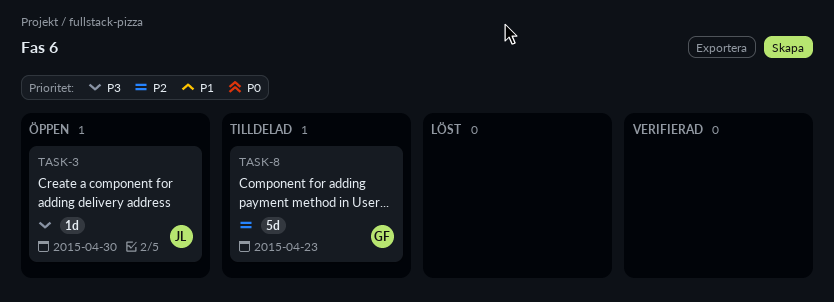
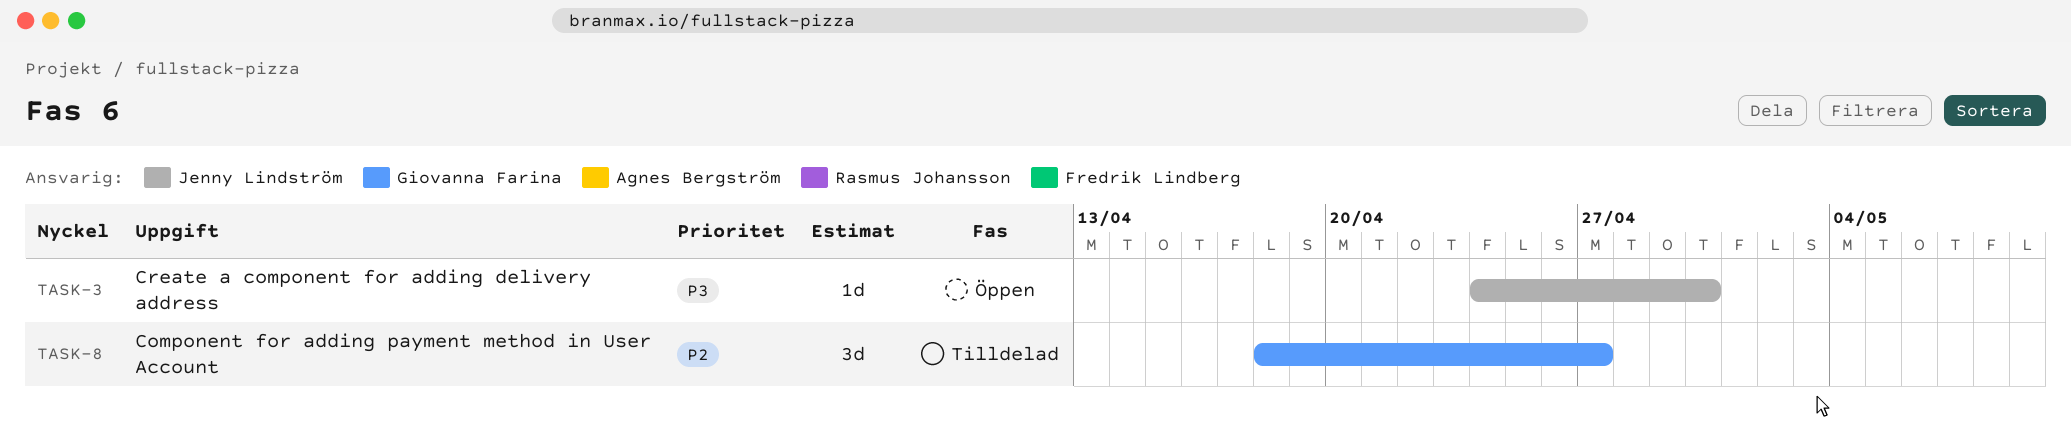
TASK-8, estimate: 5d -> 3d
TASK-8, due: Apr 23 -> Apr 27

